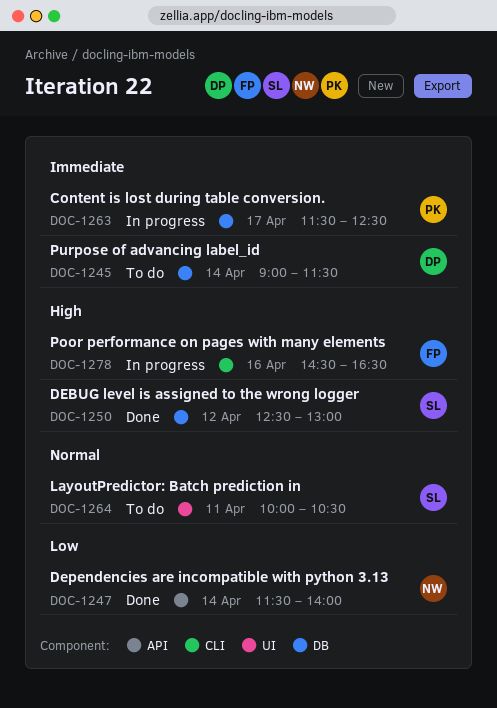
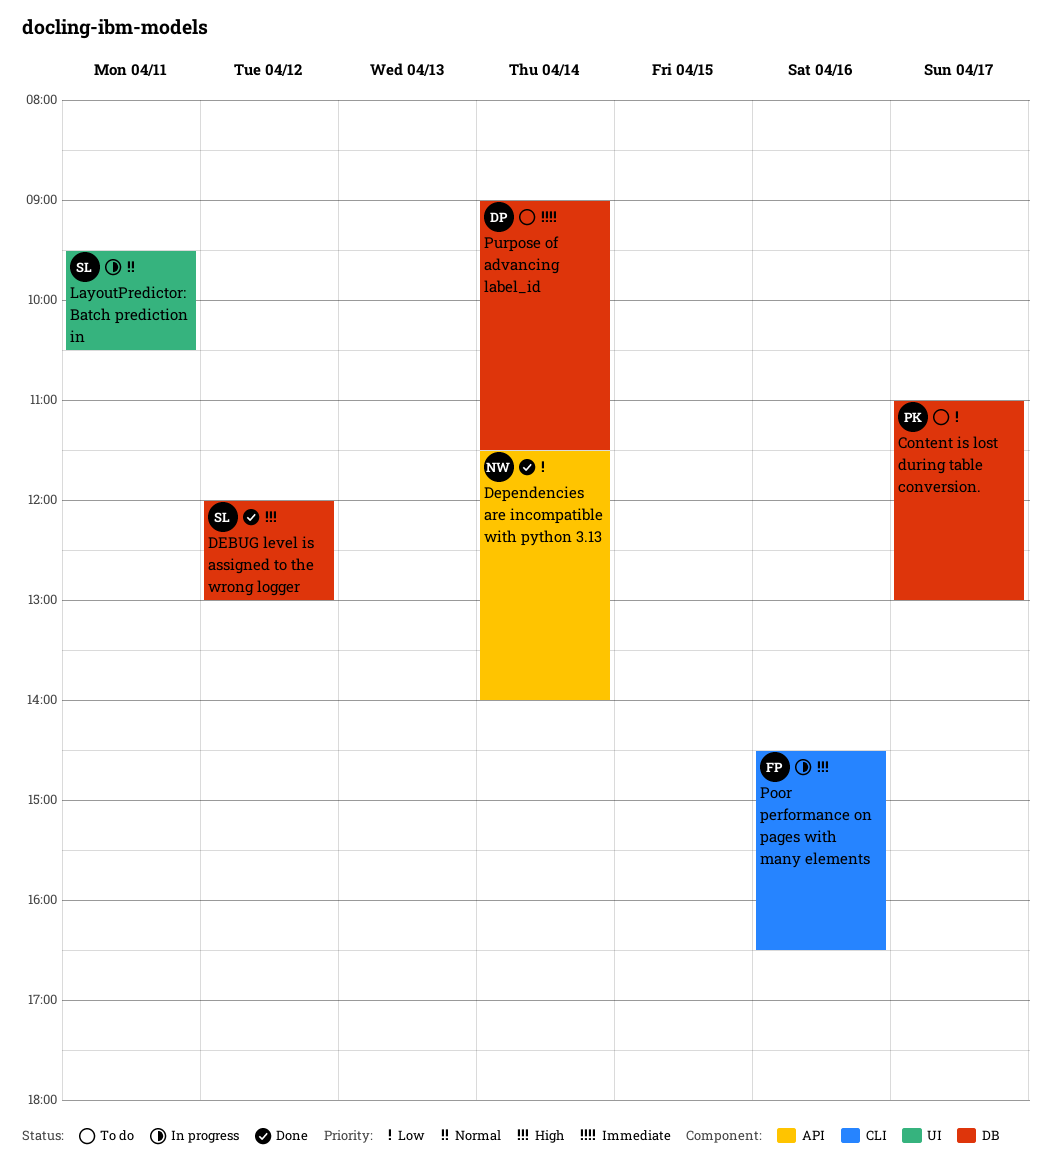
Content is lost during table conversion., status: In progress -> To do
Content is lost during table conversion., priority: Immediate -> Low
Content is lost during table conversion., begins: 11:30 -> 11:00
Content is lost during table conversion., ends: 12:30 -> 13:00
DEBUG level is assigned to the wrong logger, begins: 12:30 -> 12:00
LayoutPredictor: Batch prediction in, status: To do -> In progress
LayoutPredictor: Batch prediction in, begins: 10:00 -> 09:30

